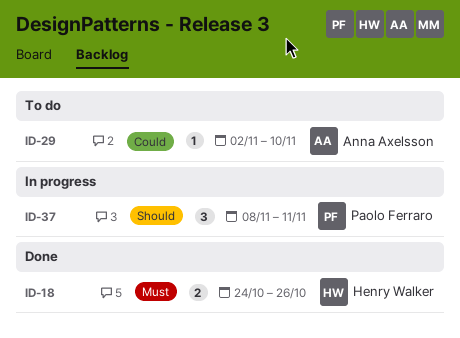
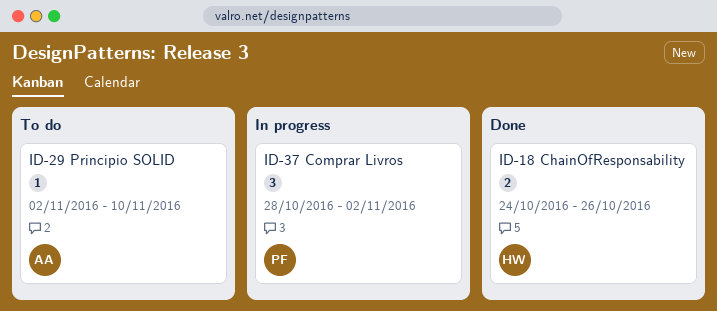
ID-37, start: Nov 8 -> Oct 28
ID-37, due: Nov 11 -> Nov 2

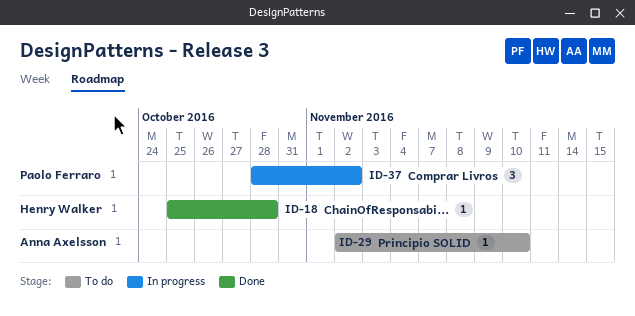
ID-18, estimate: 2 -> 1
ID-18, start: Oct 24 -> Oct 25
ID-18, due: Oct 26 -> Oct 28

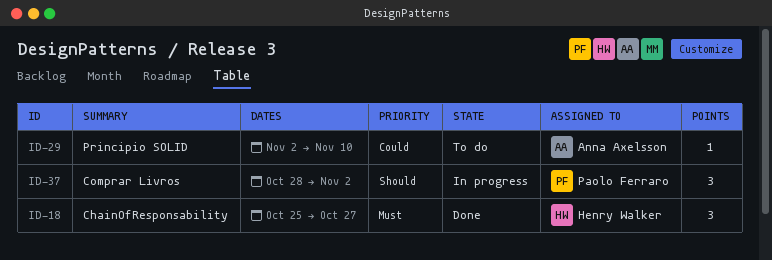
ID-18, estimate: 1 -> 3
ID-18, due: Oct 28 -> Oct 27

